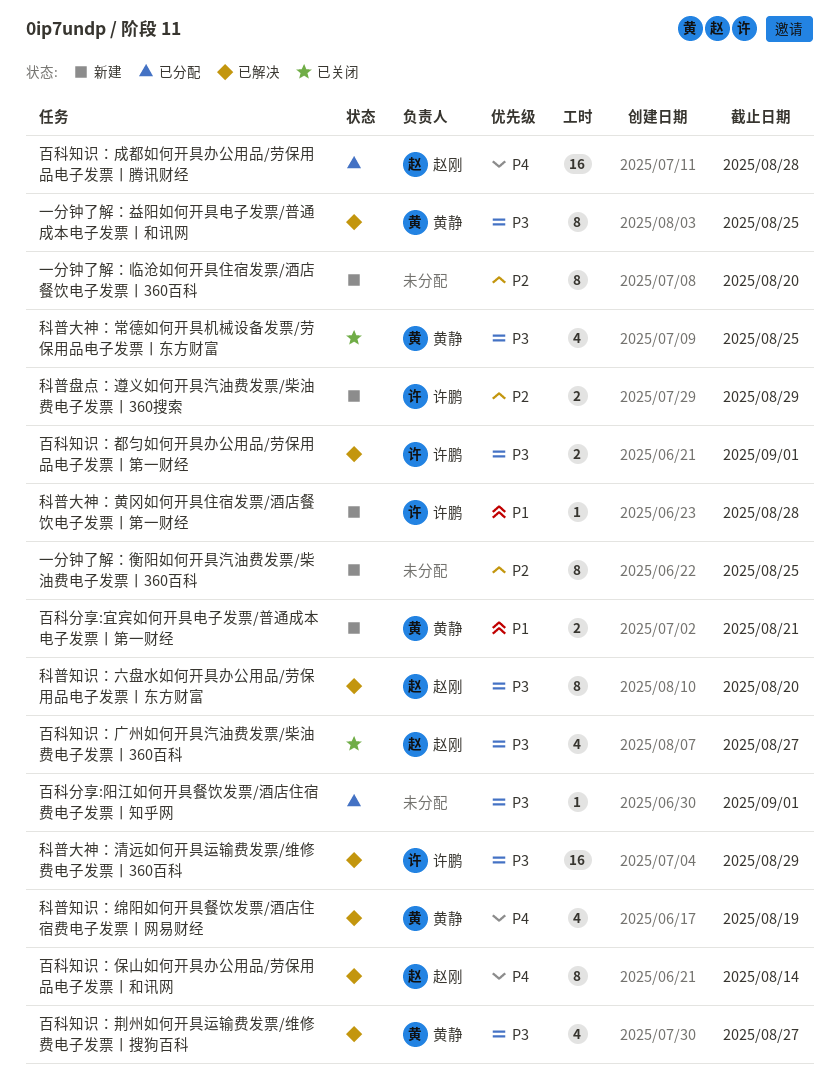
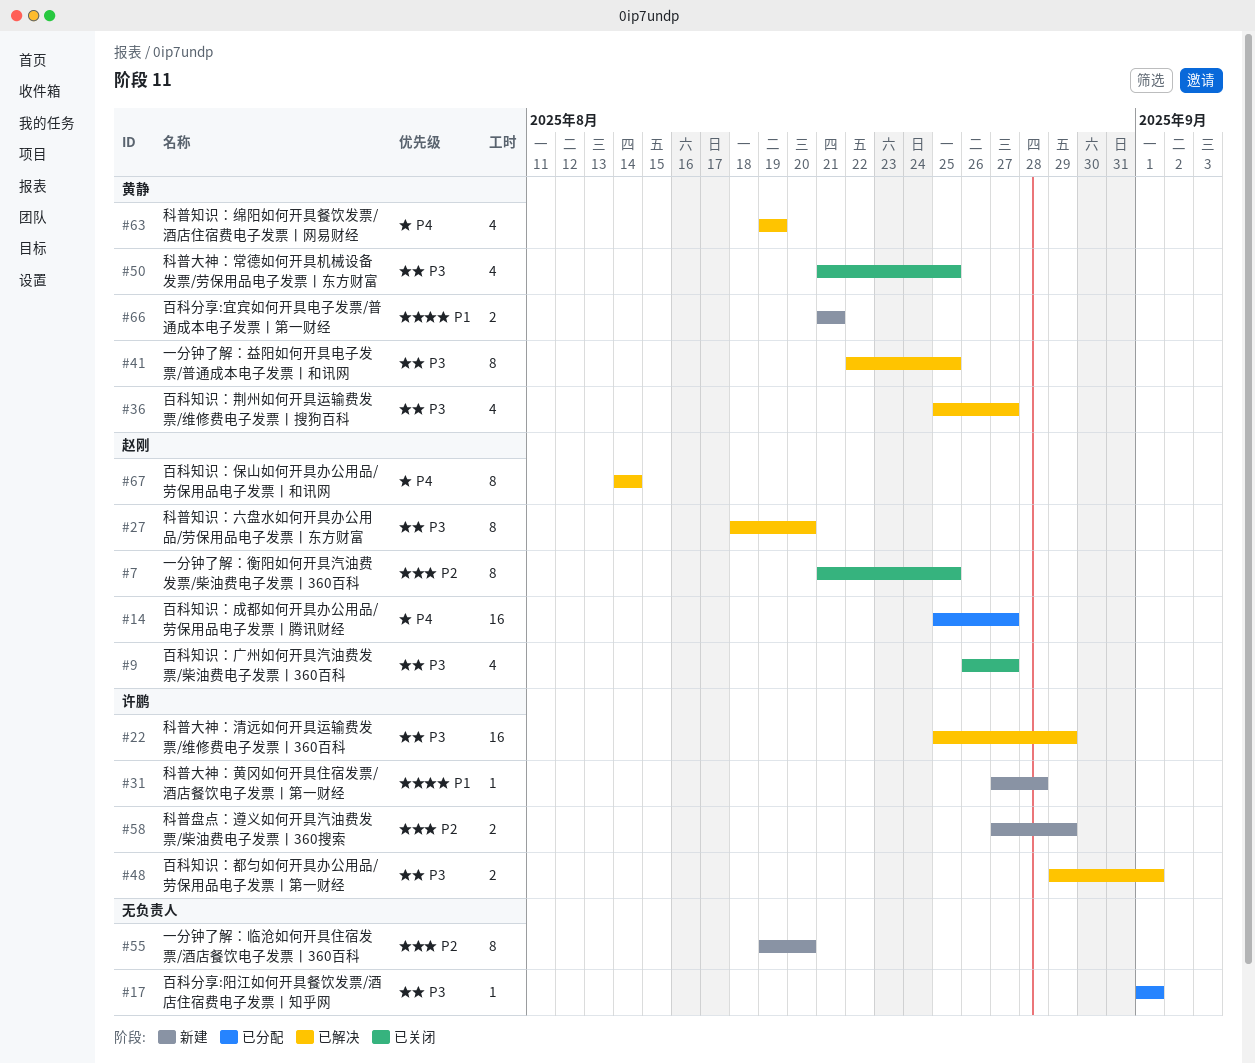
一分钟了解：衡阳如何开具汽油费发票/柴油费电子发票丨360百科, status: 新建 -> 已关闭
一分钟了解：衡阳如何开具汽油费发票/柴油费电子发票丨360百科, owner: none -> 赵刚
百科知识：成都如何开具办公用品/劳保用品电子发票丨腾讯财经, due: Aug 28 -> Aug 27

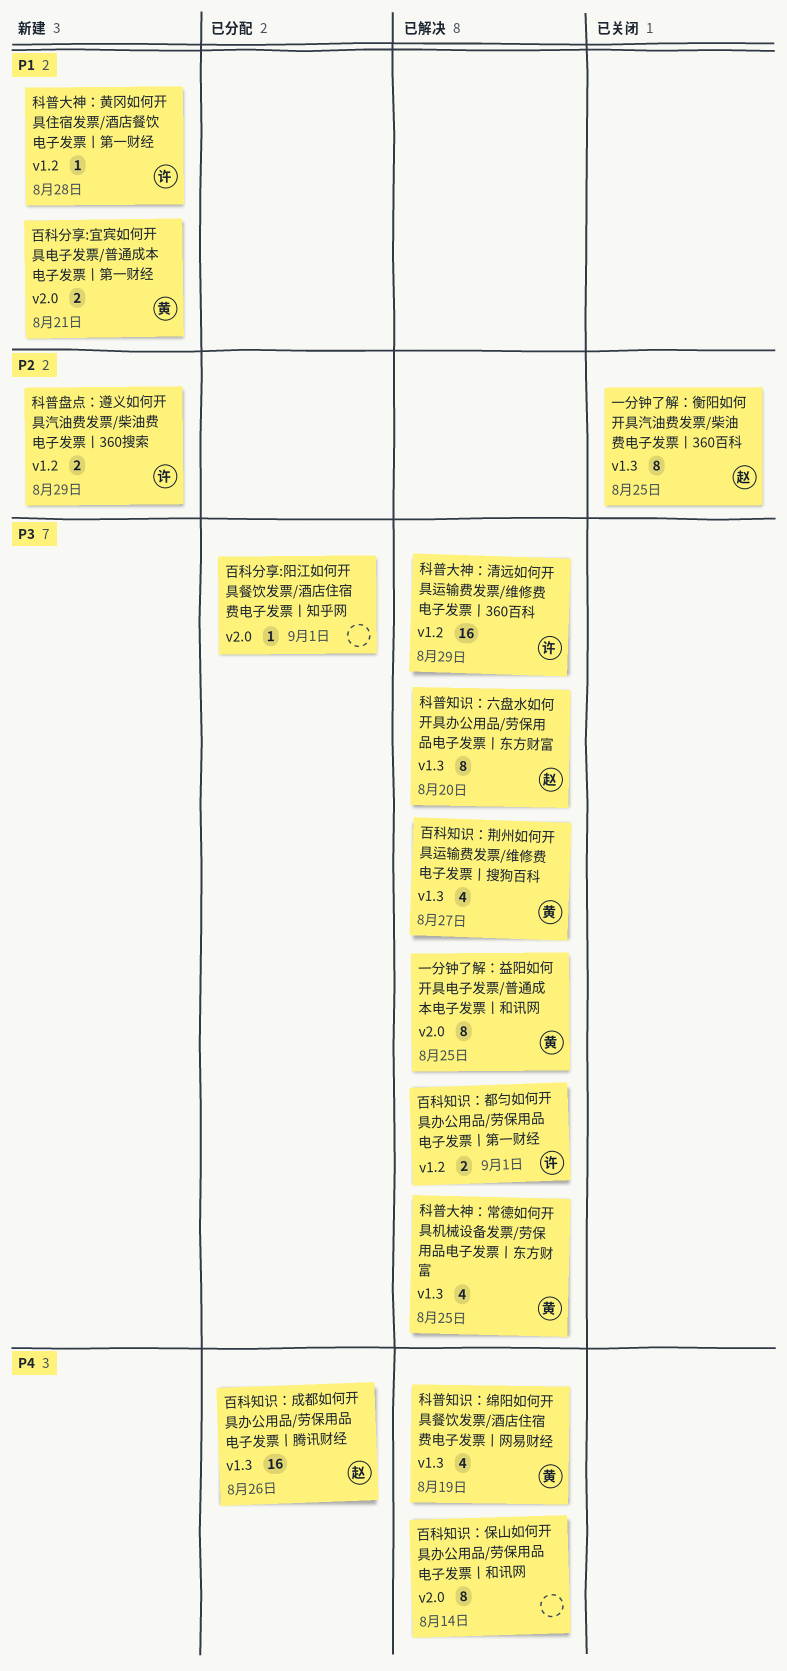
一分钟了解：临沧如何开具住宿发票/酒店餐饮电子发票丨360百科: present -> none
百科知识：保山如何开具办公用品/劳保用品电子发票丨和讯网, owner: 赵刚 -> none
百科知识：广州如何开具汽油费发票/柴油费电子发票丨360百科: present -> none
百科知识：成都如何开具办公用品/劳保用品电子发票丨腾讯财经, due: Aug 27 -> Aug 26
科普大神：常德如何开具机械设备发票/劳保用品电子发票丨东方财富, status: 已关闭 -> 已解决

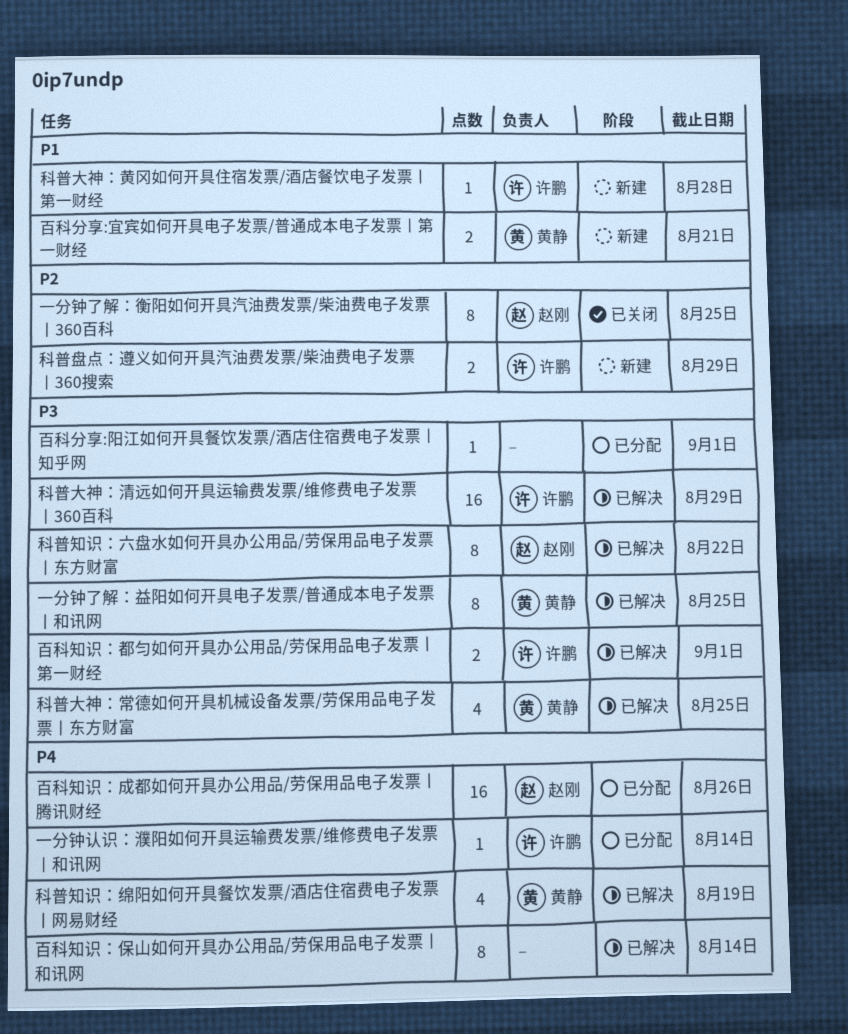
一分钟认识：濮阳如何开具运输费发票/维修费电子发票丨和讯网: none -> present
百科知识：荆州如何开具运输费发票/维修费电子发票丨搜狗百科: present -> none
科普知识：六盘水如何开具办公用品/劳保用品电子发票丨东方财富, due: Aug 20 -> Aug 22

